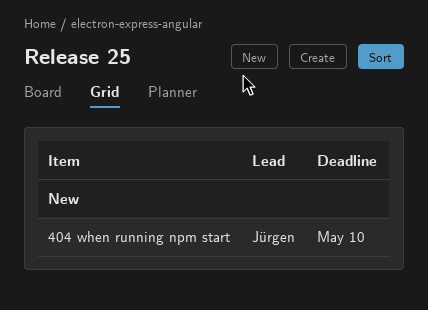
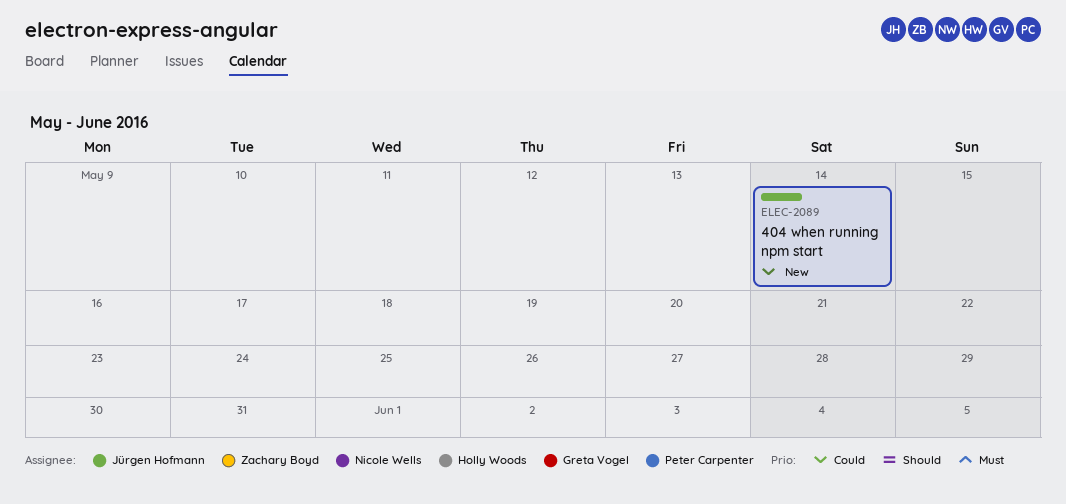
404 when running npm start, due: May 10 -> May 14

